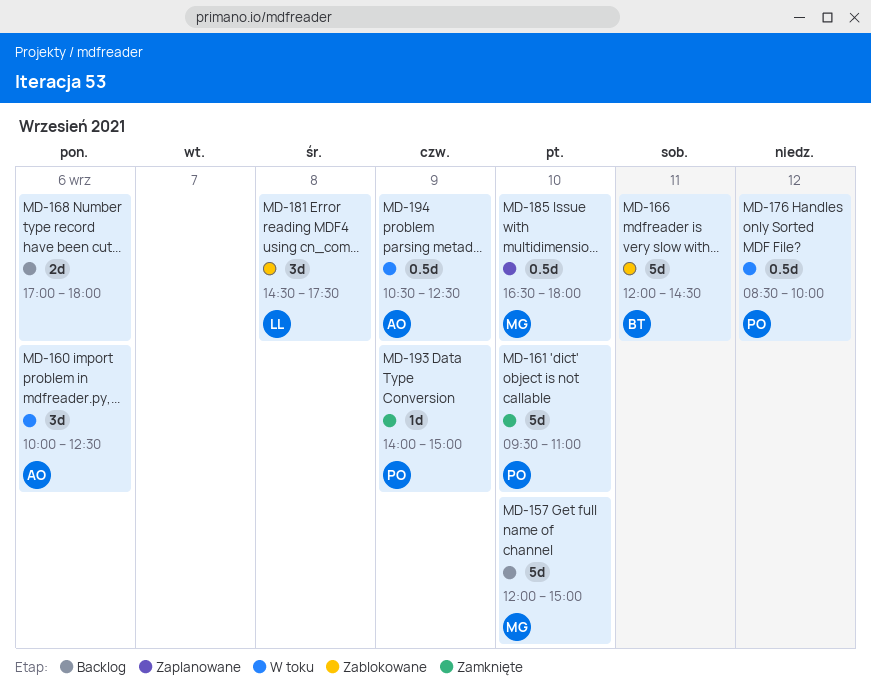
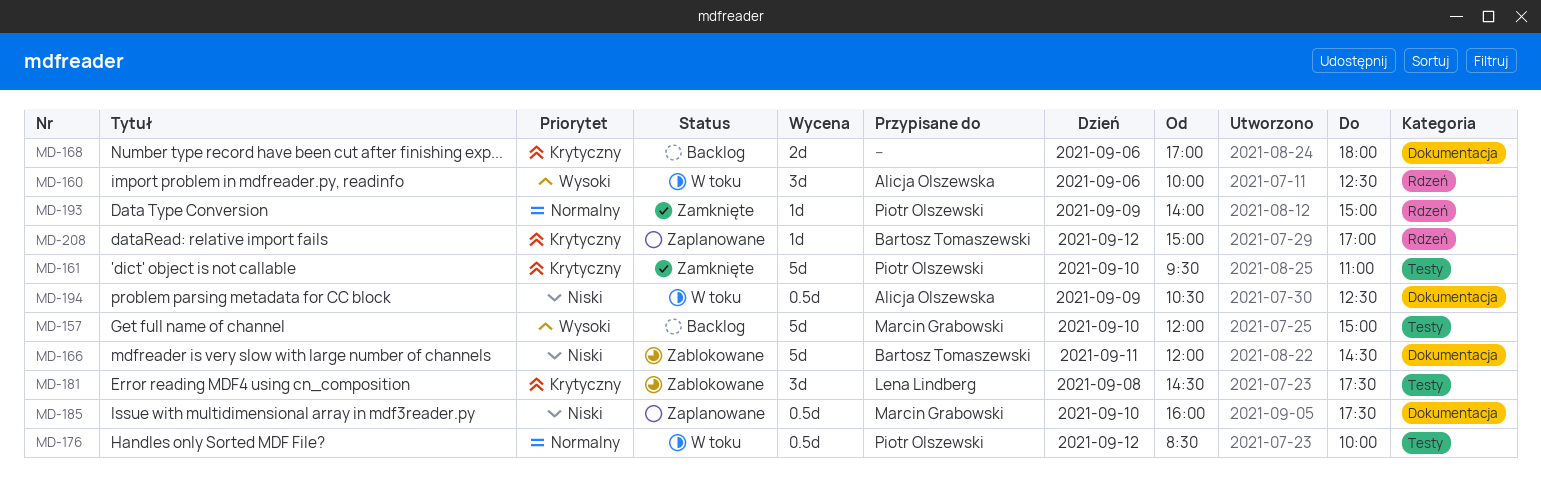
MD-185, begins: 16:30 -> 16:00
MD-185, ends: 18:00 -> 17:30
MD-208: none -> present

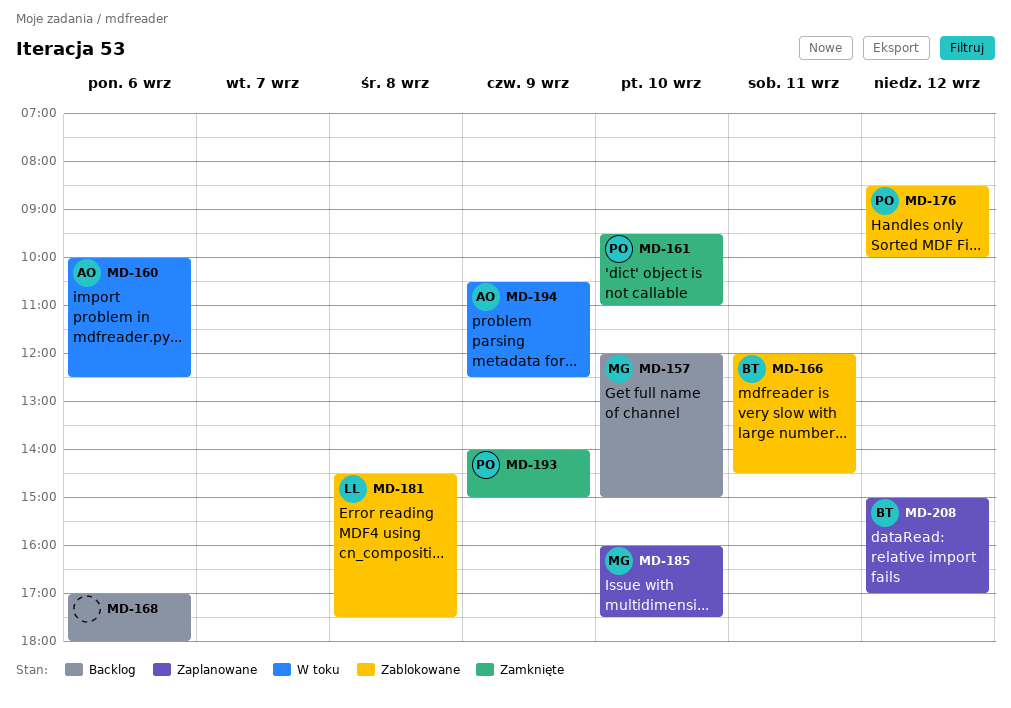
MD-176, status: W toku -> Zablokowane

